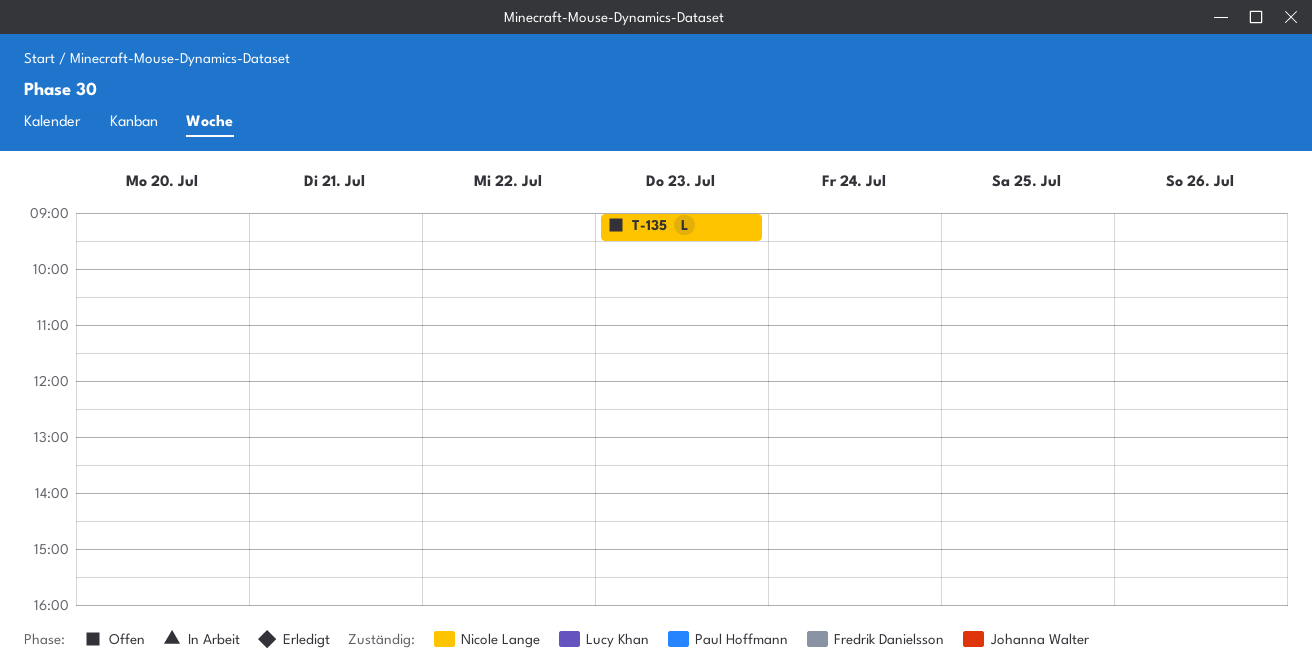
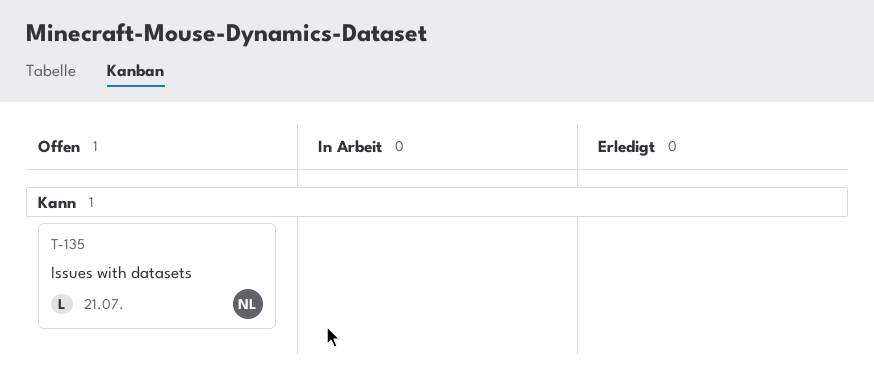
T-135, day: Jul 23 -> Jul 21

